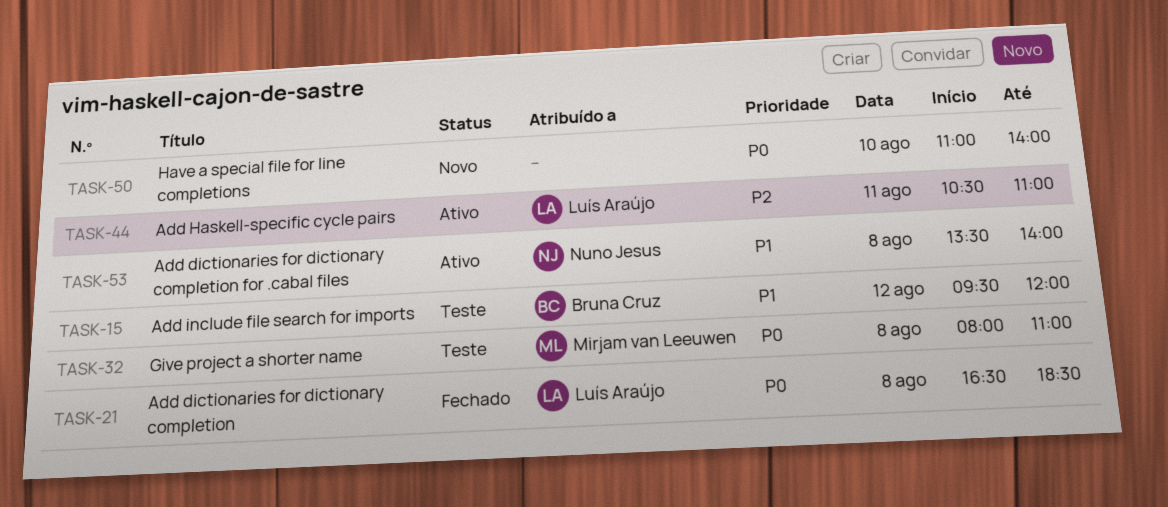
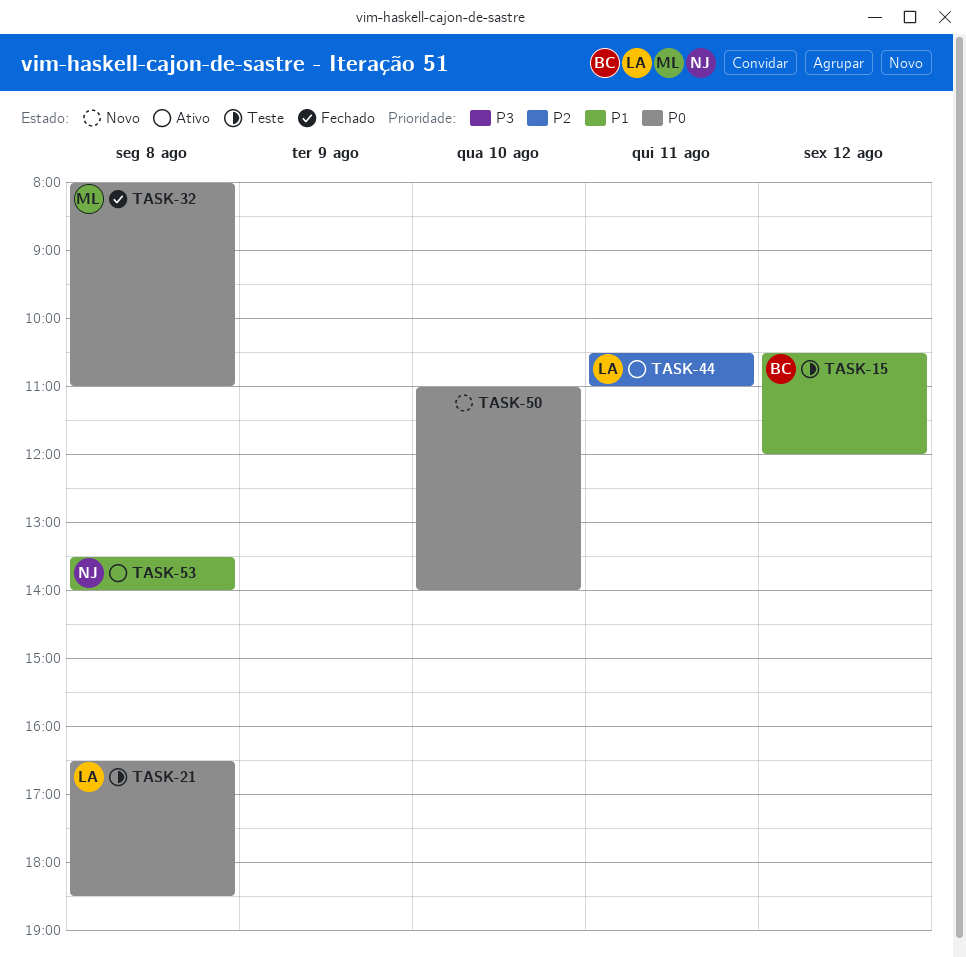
TASK-15, begins: 09:30 -> 10:30
TASK-21, status: Fechado -> Teste
TASK-32, status: Teste -> Fechado

